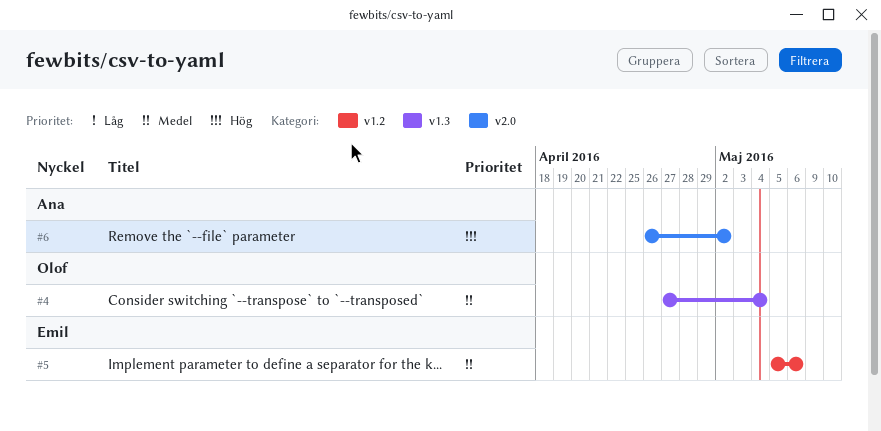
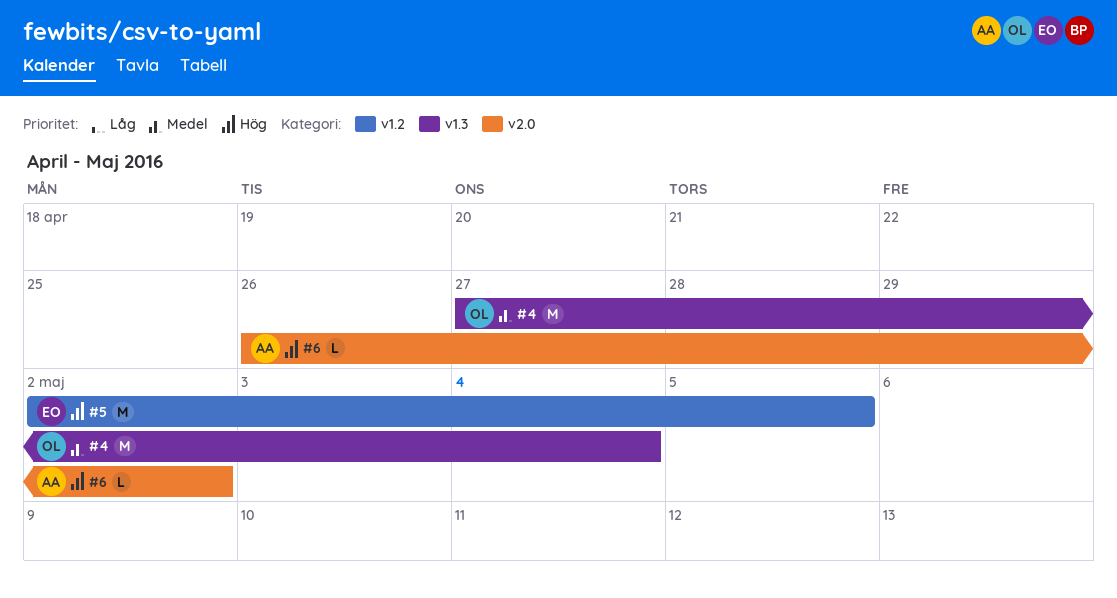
#5, priority: Medel -> Hög
#5, start: May 5 -> May 2
#5, due: May 6 -> May 5

